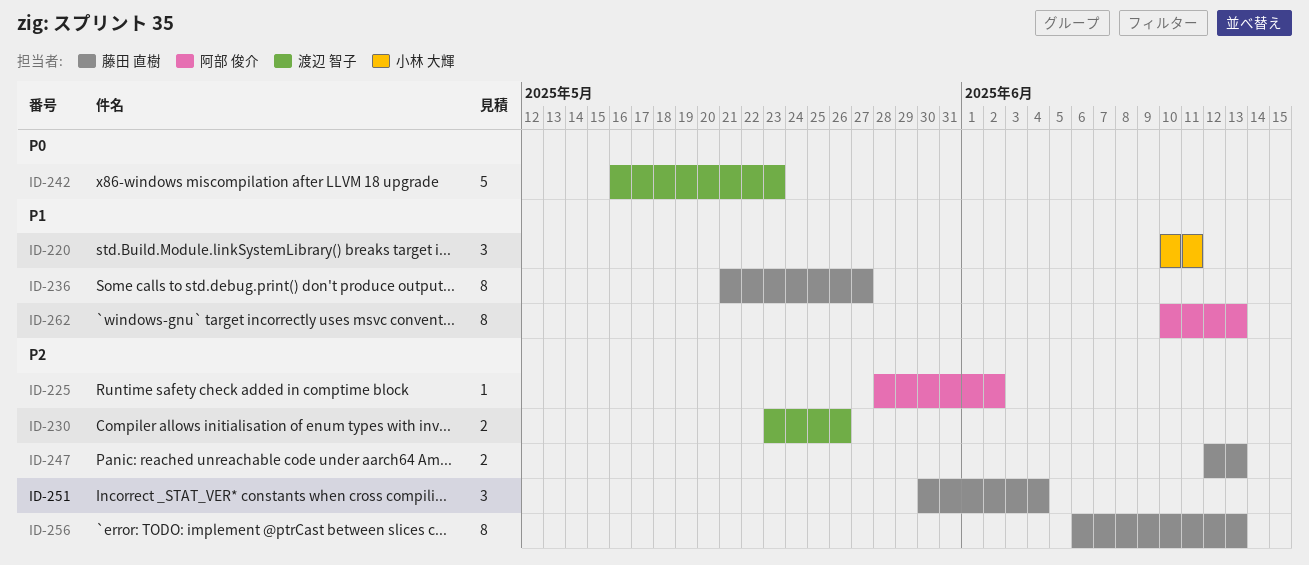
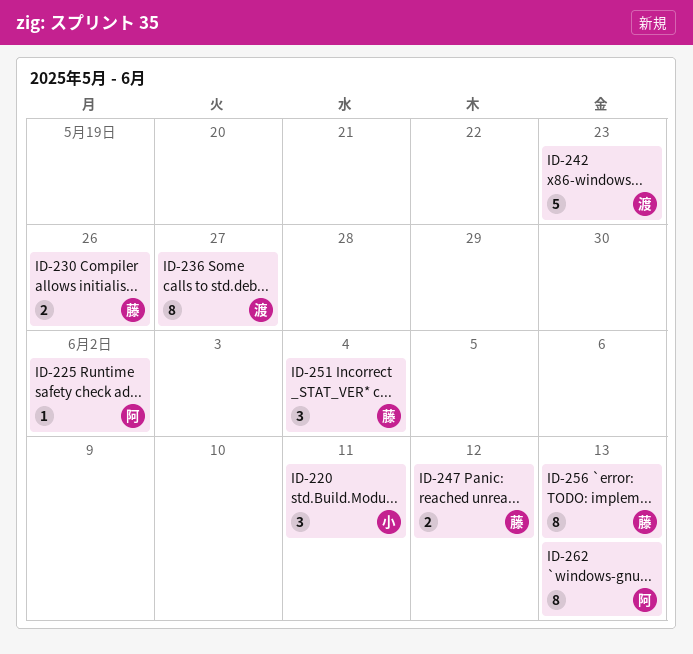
ID-230, owner: 渡辺 智子 -> 藤田 直樹
ID-236, owner: 藤田 直樹 -> 渡辺 智子
ID-247, due: Jun 13 -> Jun 12

